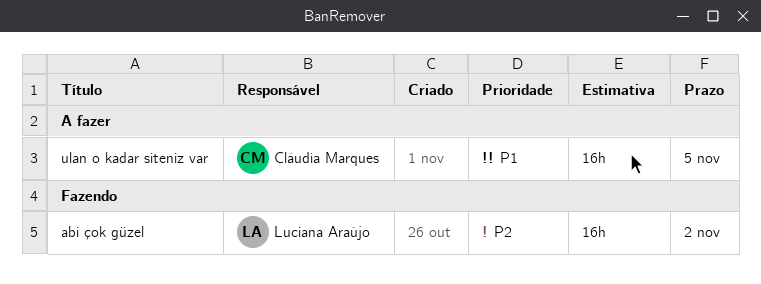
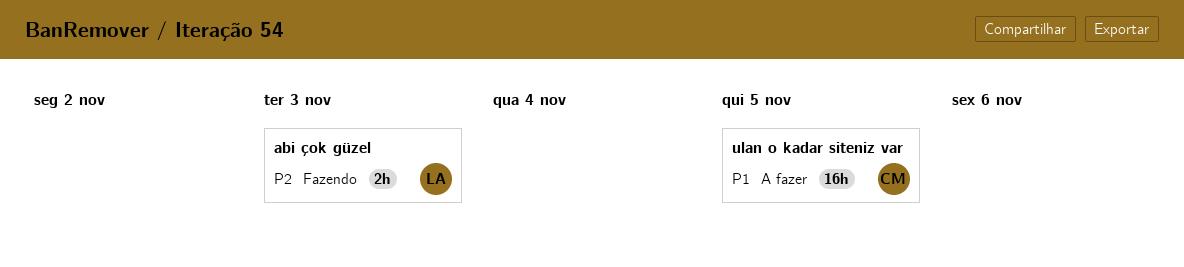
abi çok güzel, estimate: 16h -> 2h
abi çok güzel, due: Nov 2 -> Nov 3

